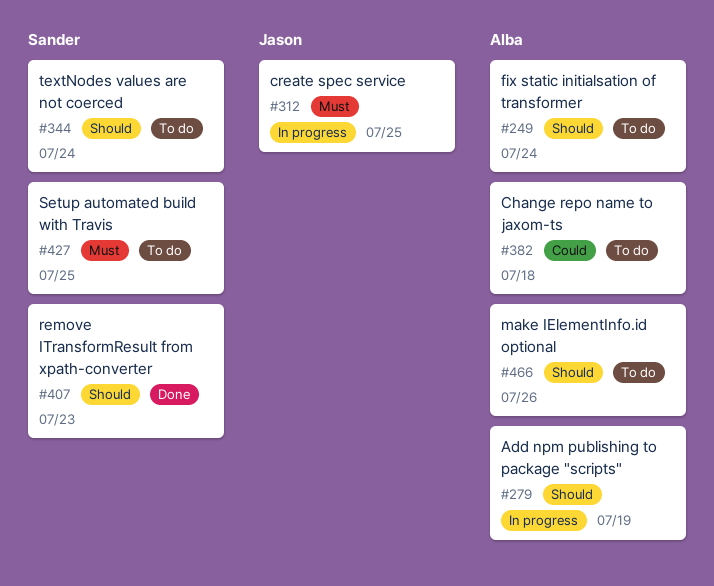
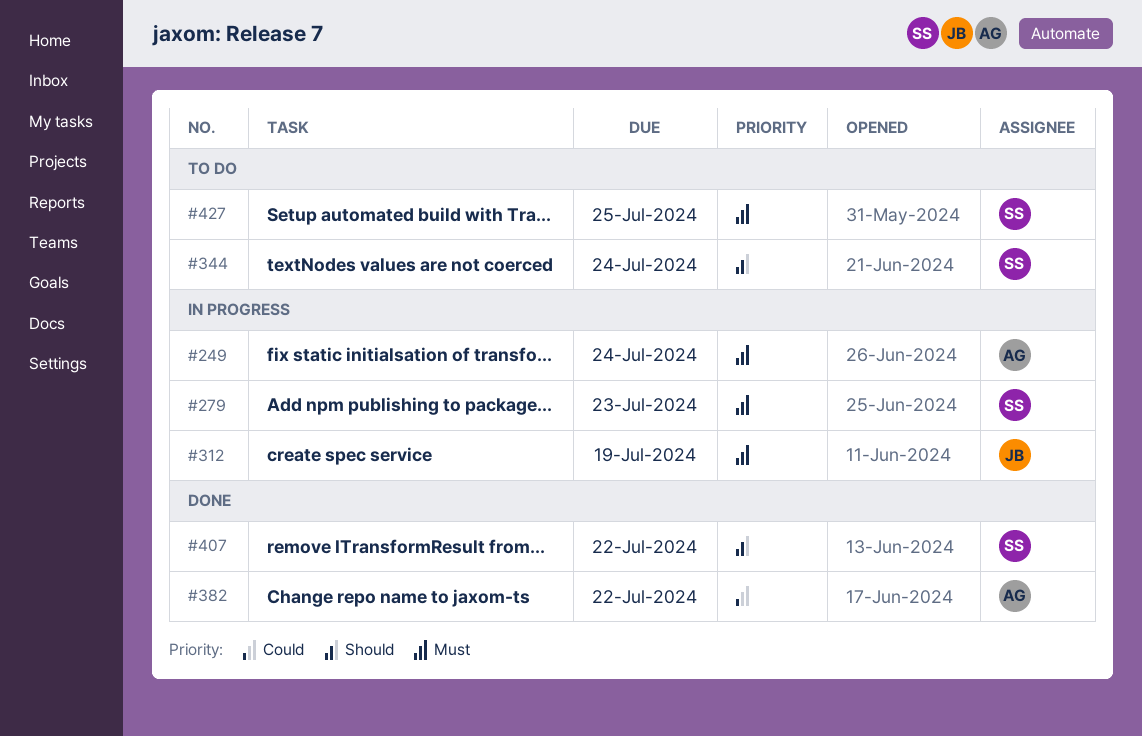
#249, status: To do -> In progress
#249, priority: Should -> Must
#279, owner: Alba -> Sander
#279, priority: Should -> Must
#279, due: Jul 19 -> Jul 23
#312, due: Jul 25 -> Jul 19
#382, status: To do -> Done
#382, due: Jul 18 -> Jul 22
#407, due: Jul 23 -> Jul 22
#466: present -> none

